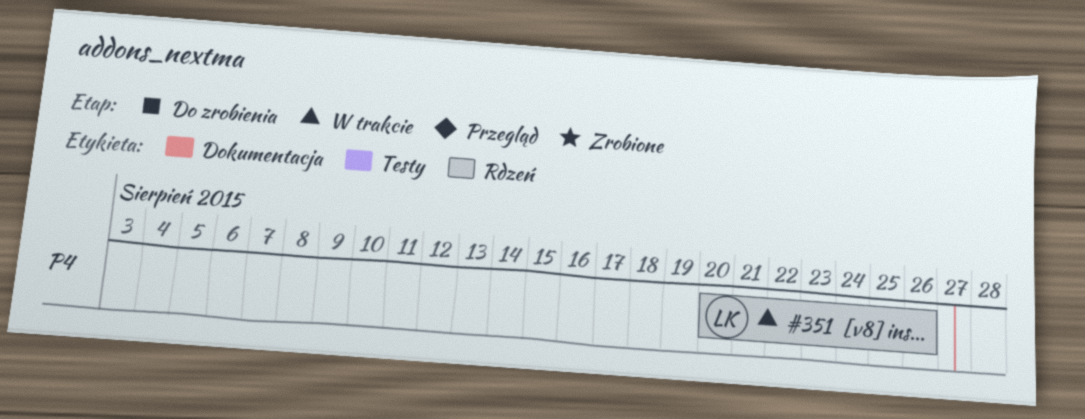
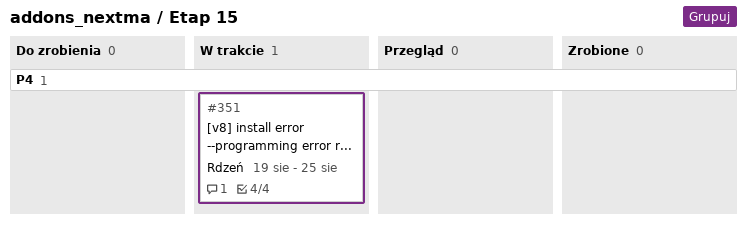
#351, start: Aug 20 -> Aug 19
#351, due: Aug 26 -> Aug 25

